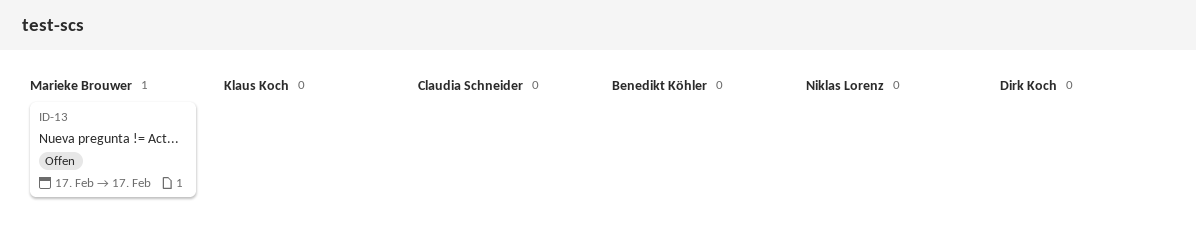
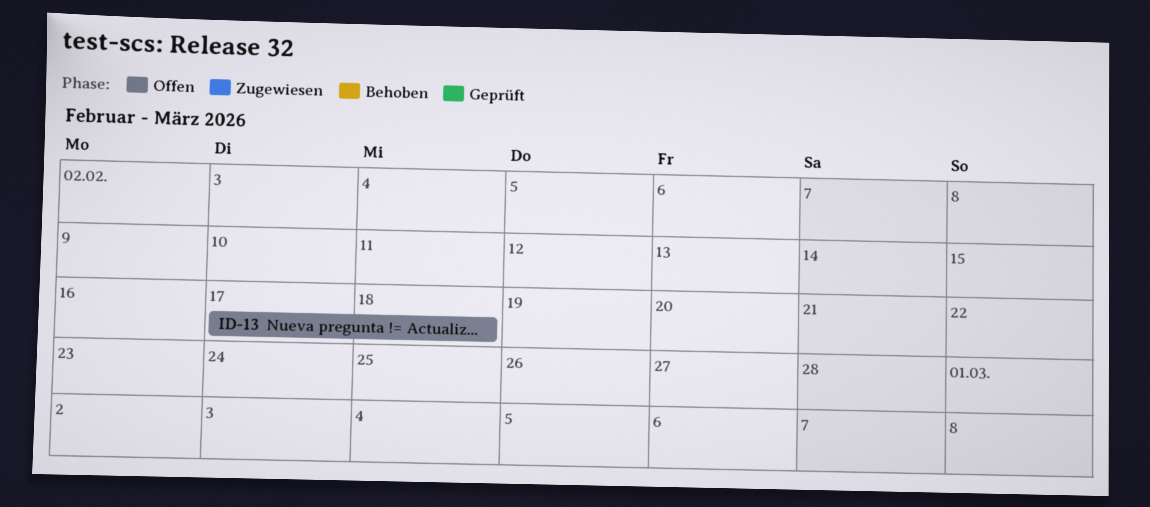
ID-13, due: Feb 17 -> Feb 18

